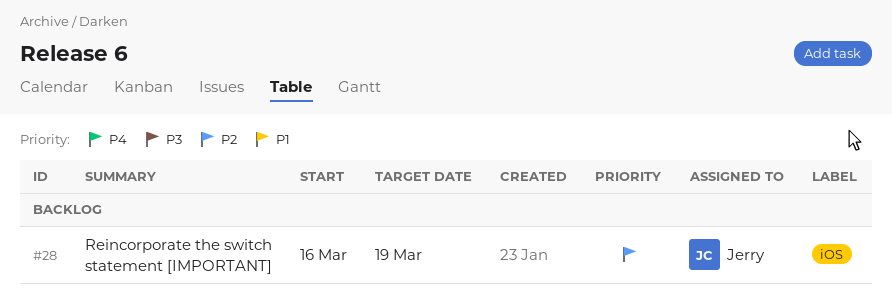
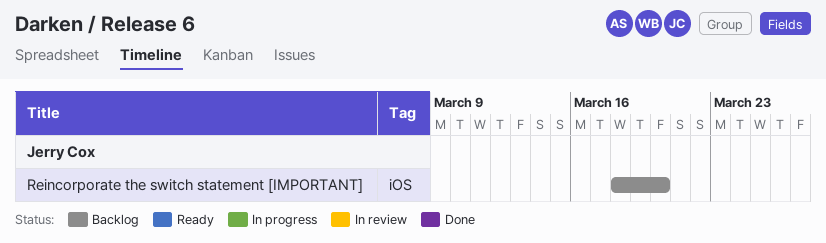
Reincorporate the switch statement [IMPORTANT], start: Mar 16 -> Mar 18
Reincorporate the switch statement [IMPORTANT], due: Mar 19 -> Mar 20

